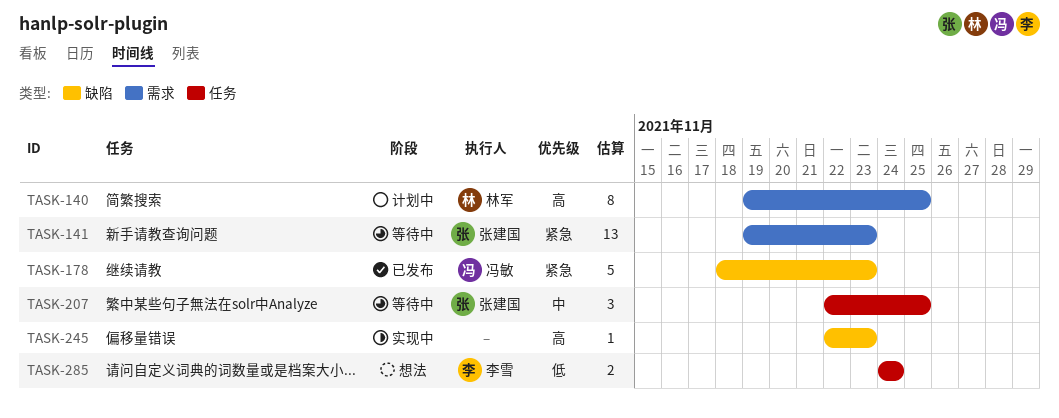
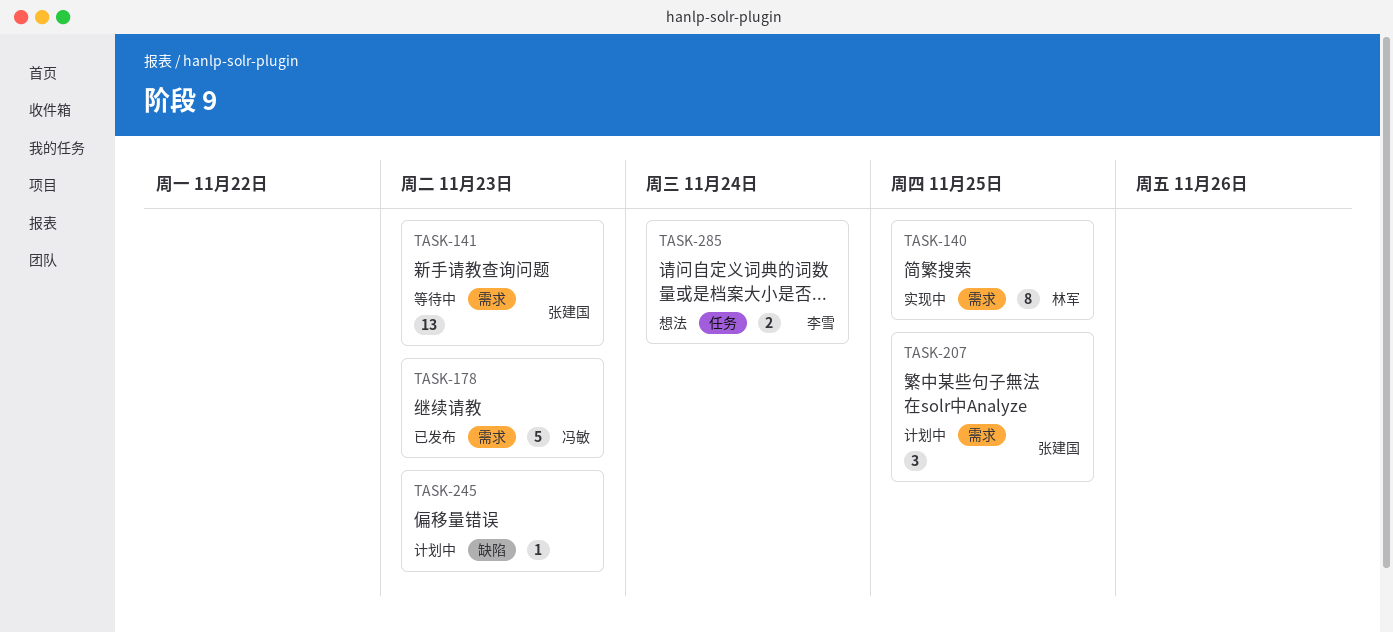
TASK-140, status: 计划中 -> 实现中
TASK-178, label: 缺陷 -> 需求
TASK-207, status: 等待中 -> 计划中
TASK-207, label: 任务 -> 需求
TASK-245, status: 实现中 -> 计划中

